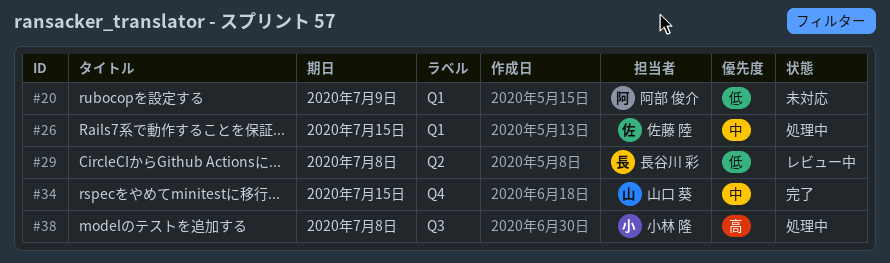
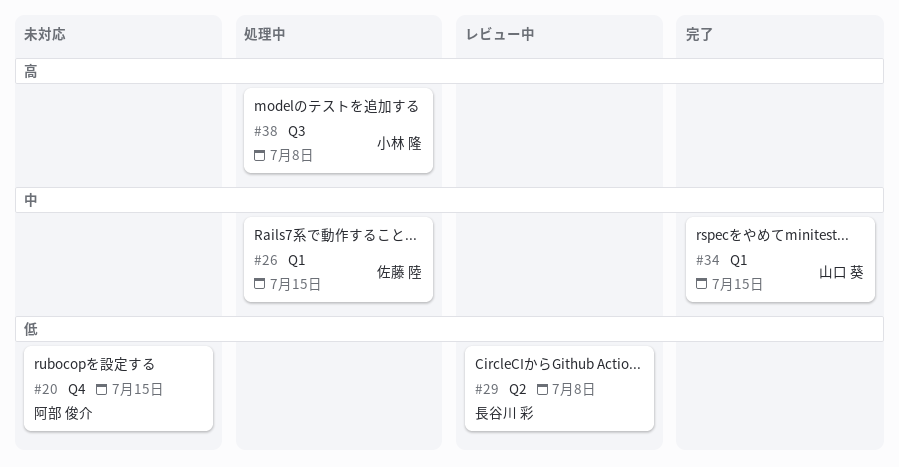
#20, label: Q1 -> Q4
#20, due: Jul 9 -> Jul 15
#34, label: Q4 -> Q1

